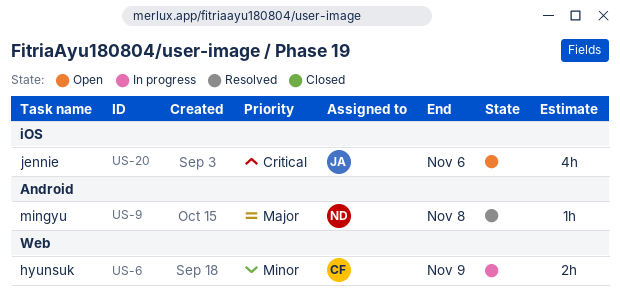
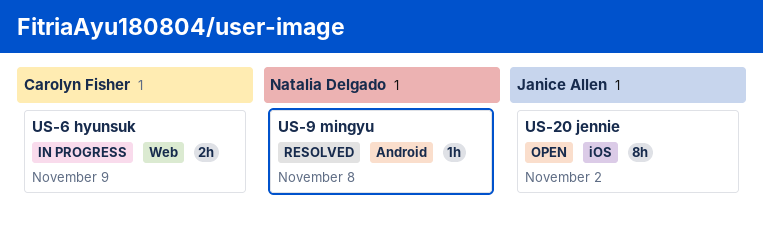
US-20, estimate: 4h -> 8h
US-20, due: Nov 6 -> Nov 2

